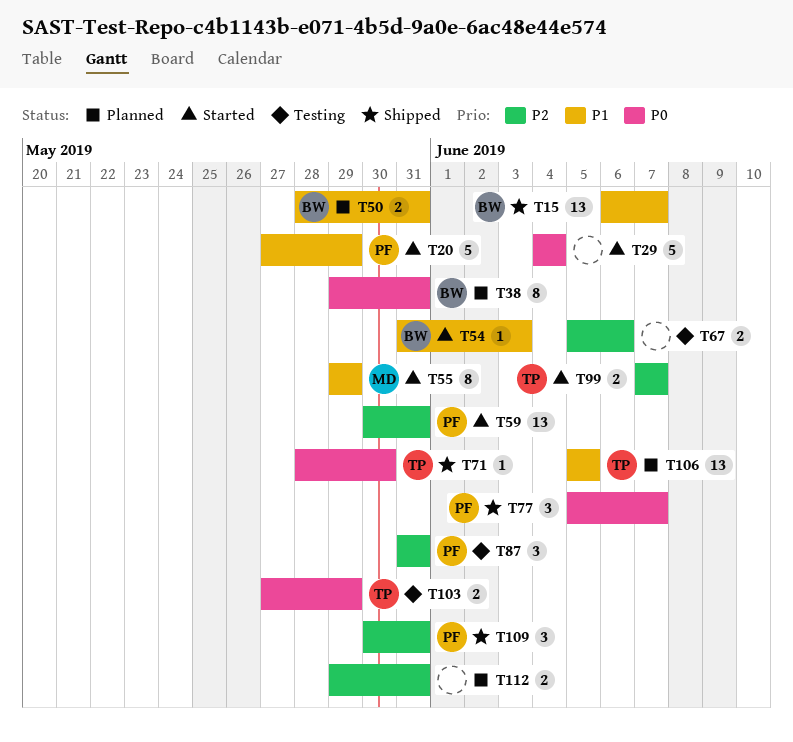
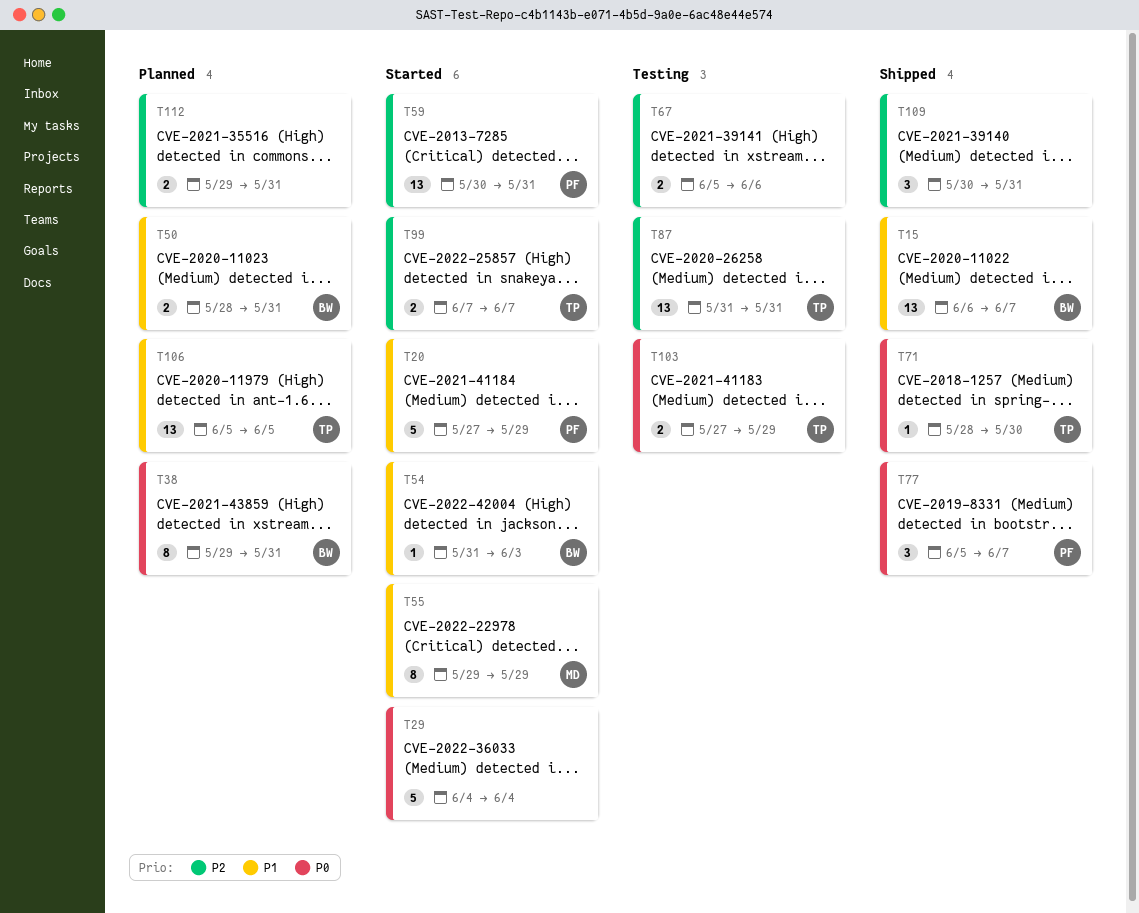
T87, owner: PF -> TP
T87, estimate: 3 -> 13
T109, owner: PF -> none

